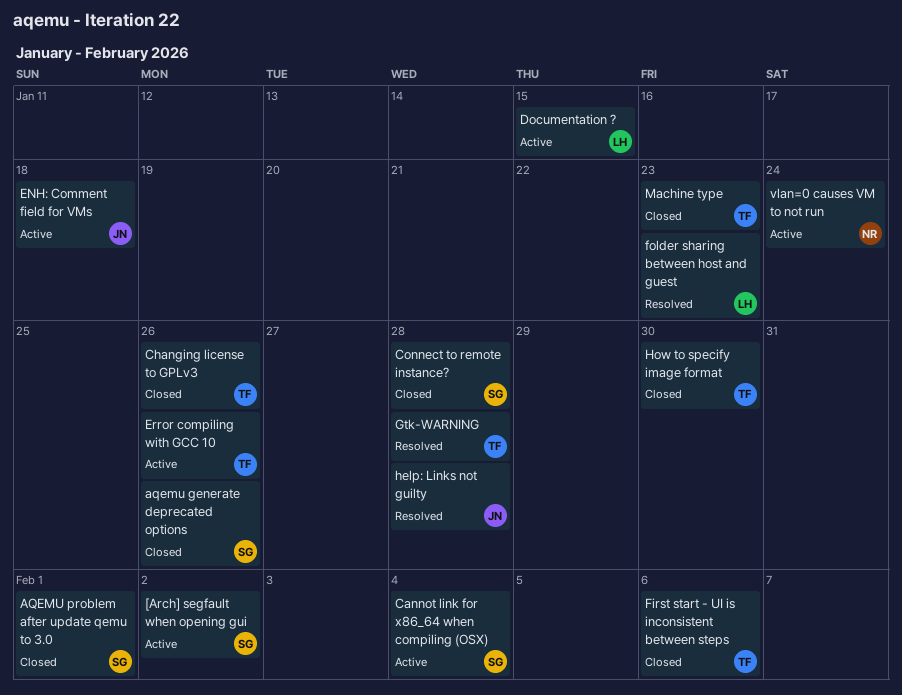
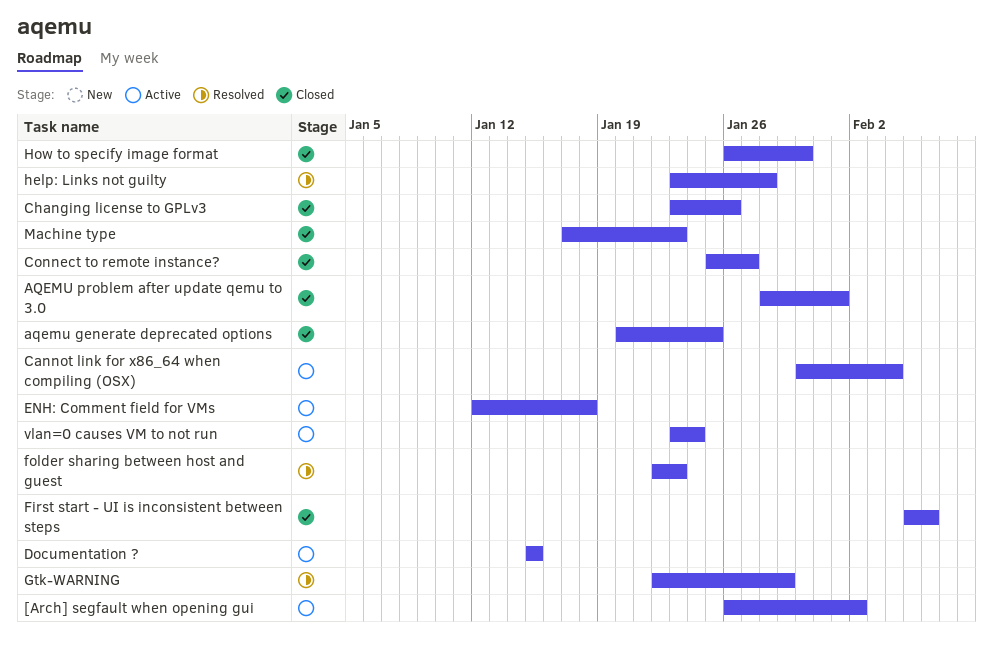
aqemu generate deprecated options, due: Jan 26 -> Jan 25
Connect to remote instance?, due: Jan 28 -> Jan 27
Error compiling with GCC 10: present -> none
Gtk-WARNING, due: Jan 28 -> Jan 29

